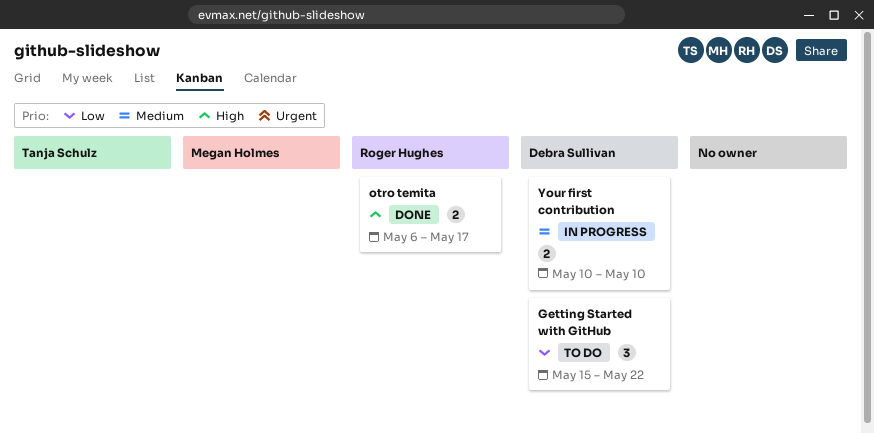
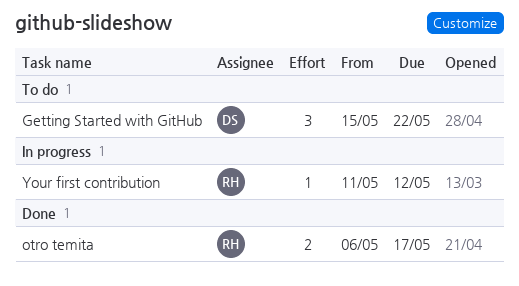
Your first contribution, owner: Debra Sullivan -> Roger Hughes
Your first contribution, estimate: 2 -> 1
Your first contribution, start: May 10 -> May 11
Your first contribution, due: May 10 -> May 12

